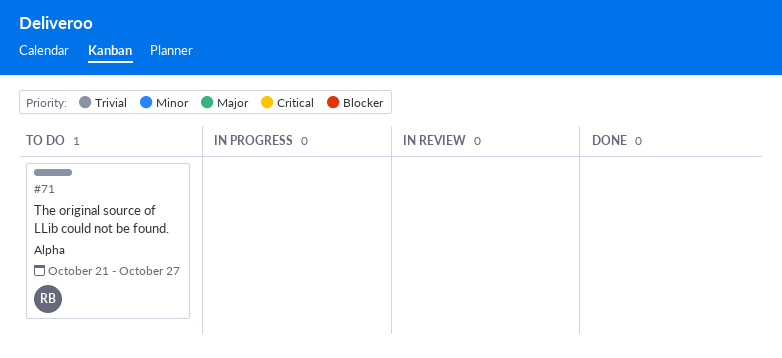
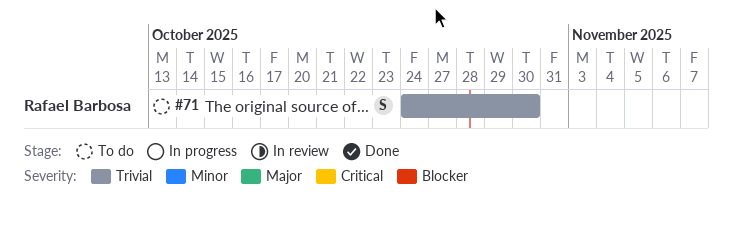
#71, start: Oct 21 -> Oct 24
#71, due: Oct 27 -> Oct 30

